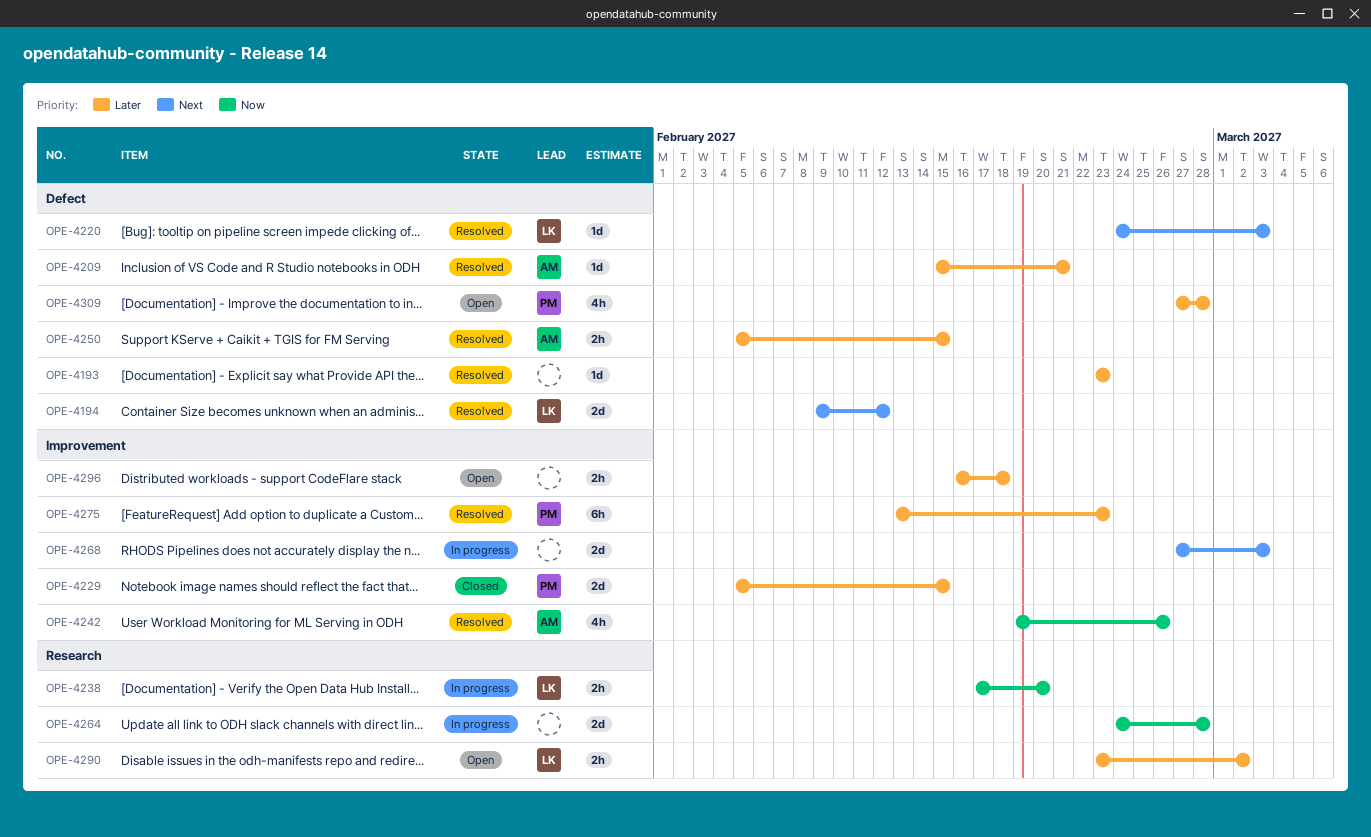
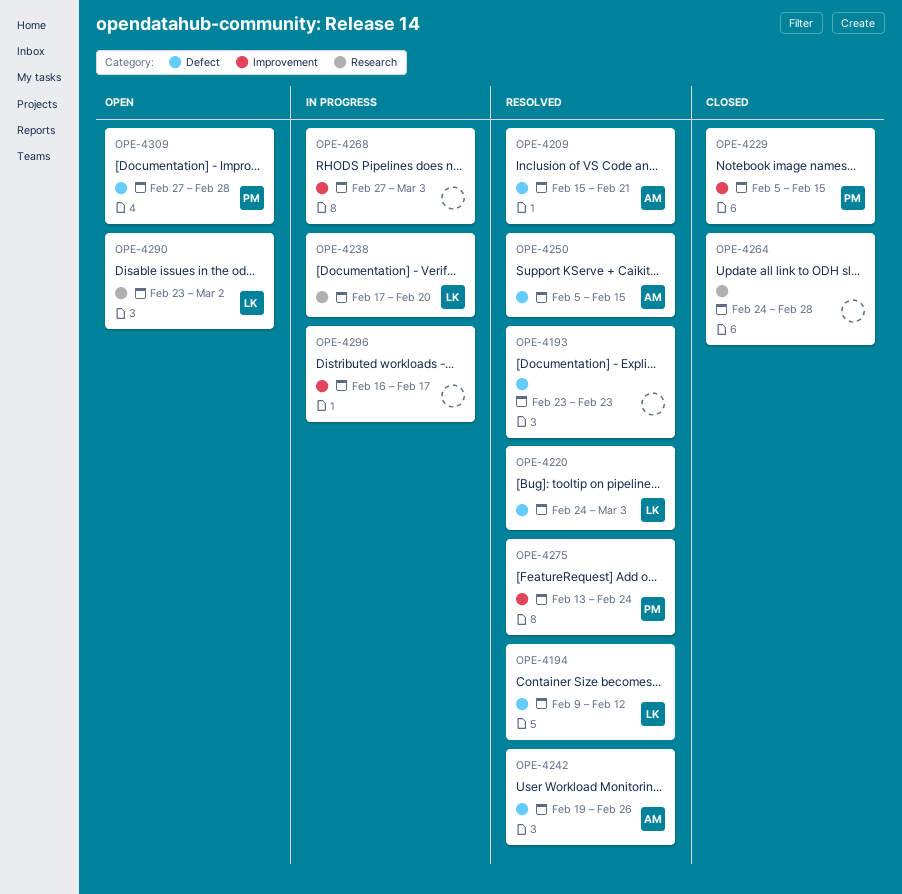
OPE-4242, label: Improvement -> Defect
OPE-4264, status: In progress -> Closed
OPE-4275, due: Feb 23 -> Feb 24
OPE-4296, status: Open -> In progress
OPE-4296, due: Feb 18 -> Feb 17

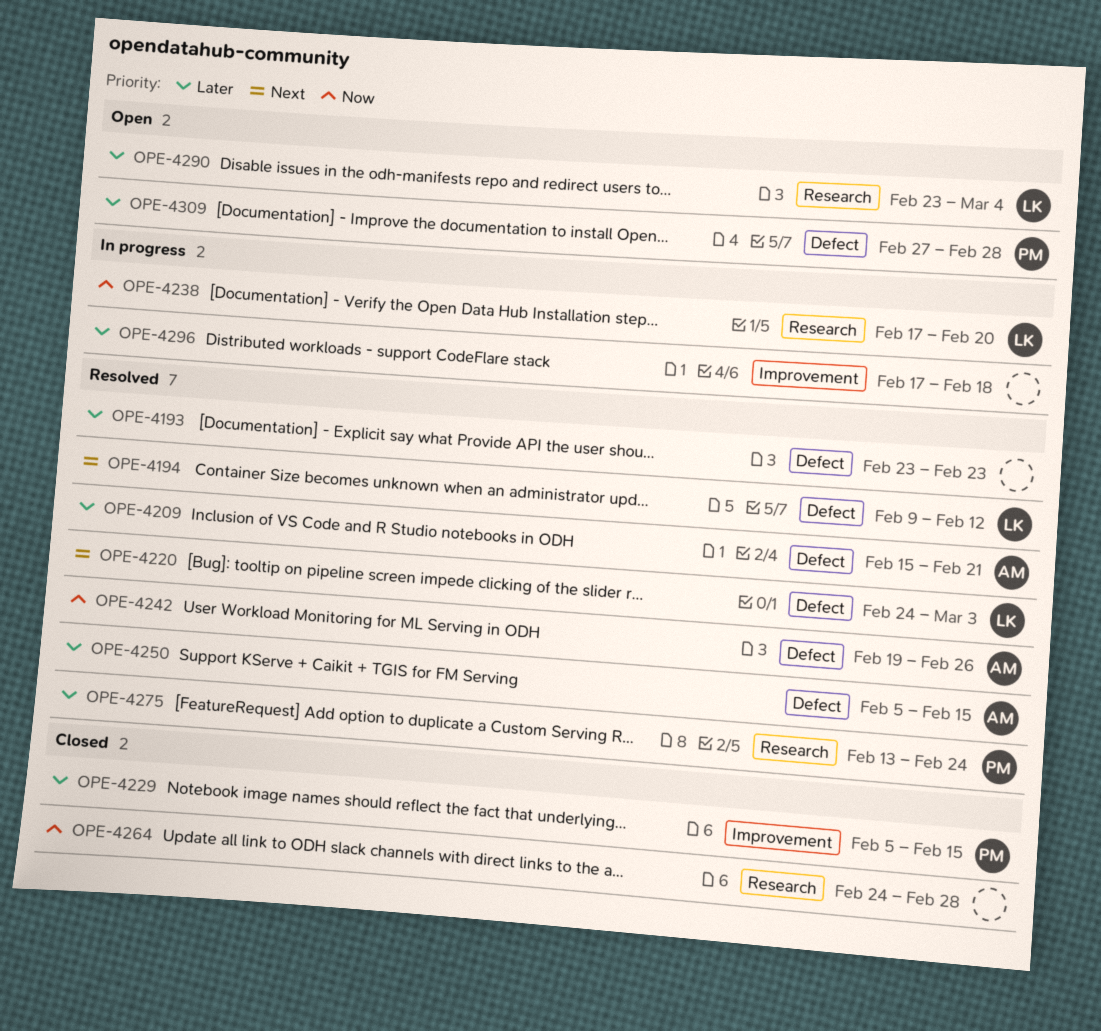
OPE-4268: present -> none
OPE-4275, label: Improvement -> Research
OPE-4290, due: Mar 2 -> Mar 4
OPE-4296, start: Feb 16 -> Feb 17
OPE-4296, due: Feb 17 -> Feb 18

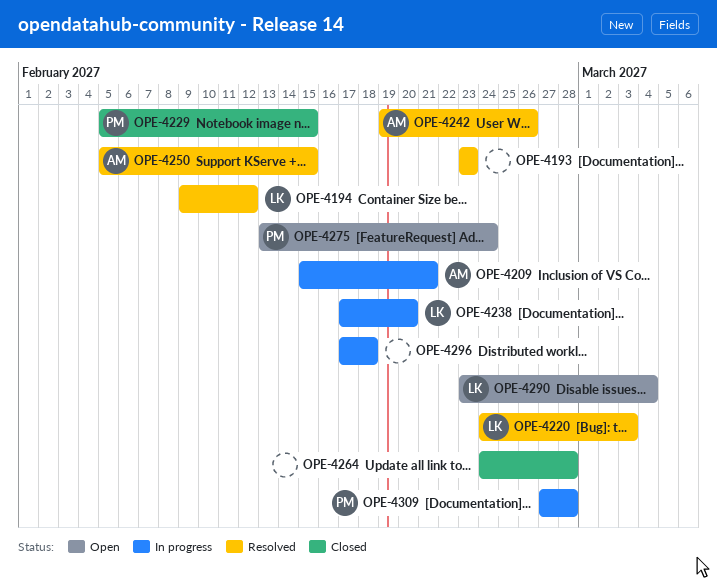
OPE-4209, status: Resolved -> In progress
OPE-4275, status: Resolved -> Open
OPE-4309, status: Open -> In progress

